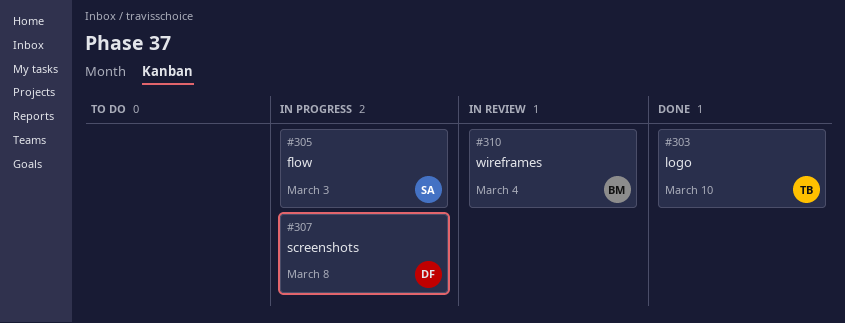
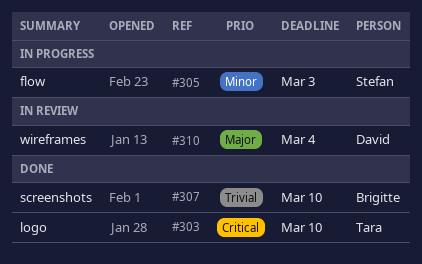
#307, status: In progress -> Done
#307, owner: David -> Brigitte
#307, due: Mar 8 -> Mar 10
#310, owner: Brigitte -> David

